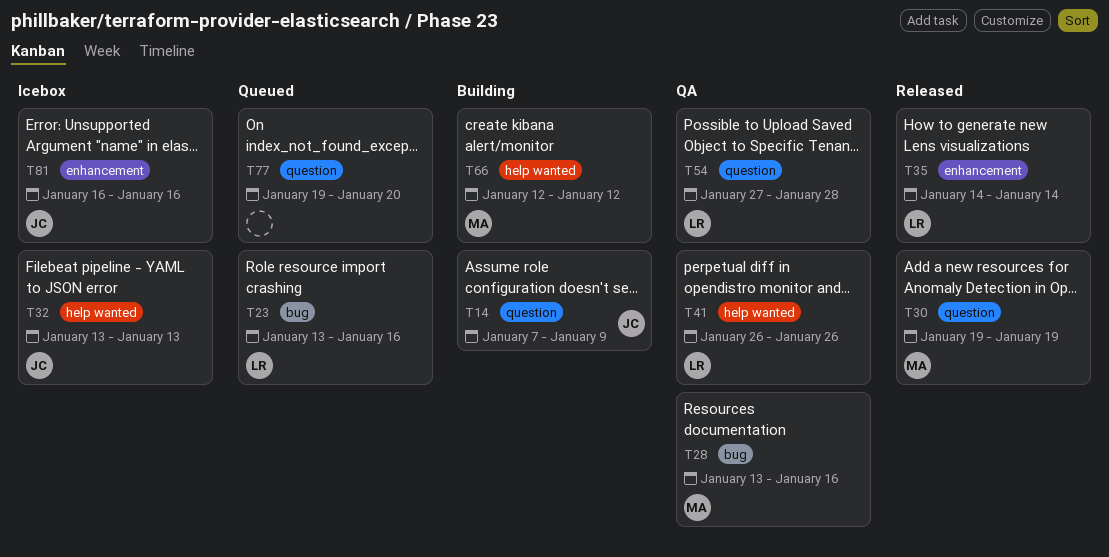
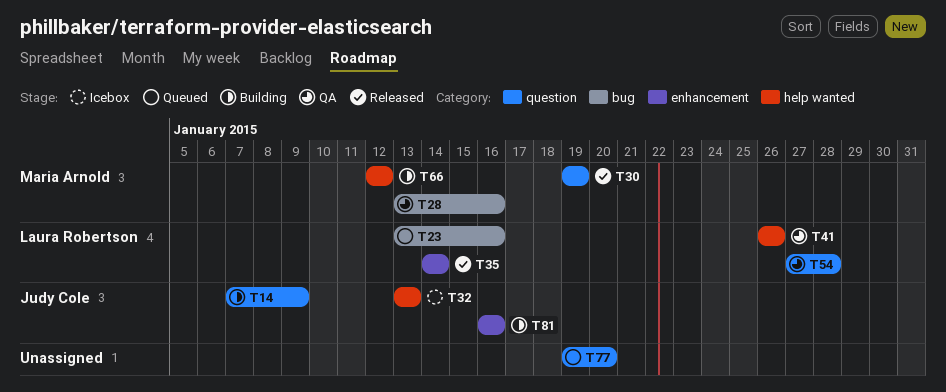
T81, status: Icebox -> Building

